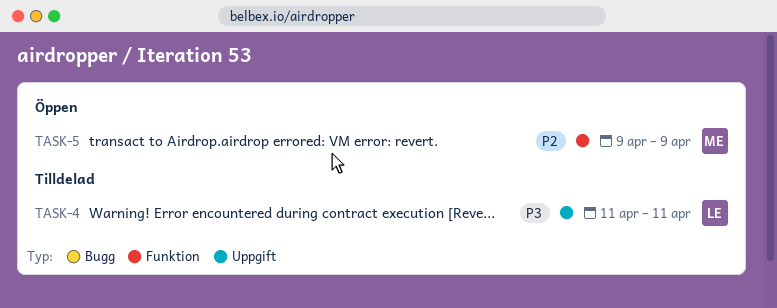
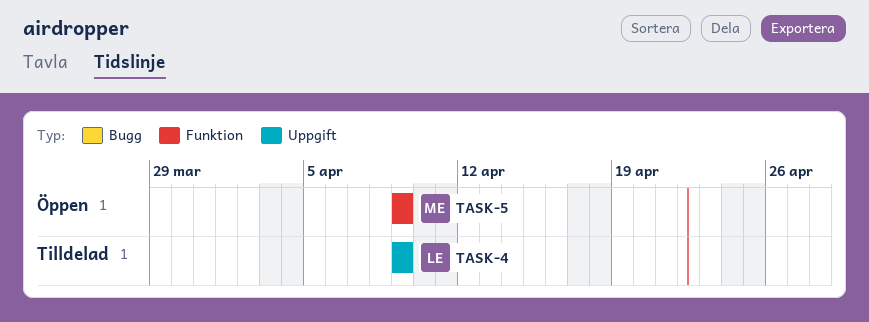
TASK-4, start: Apr 11 -> Apr 9
TASK-4, due: Apr 11 -> Apr 9

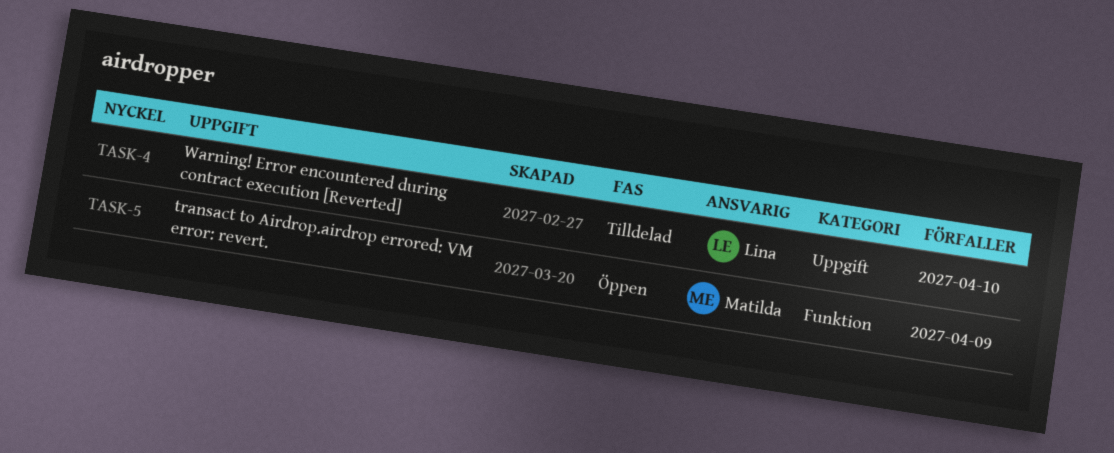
TASK-4, due: Apr 9 -> Apr 10

